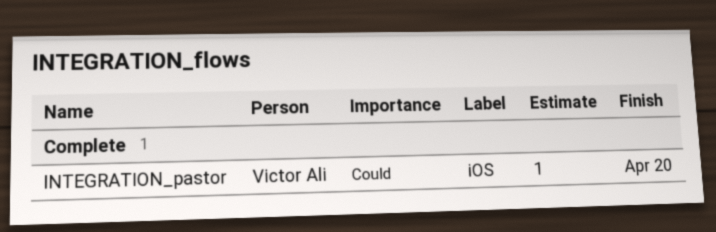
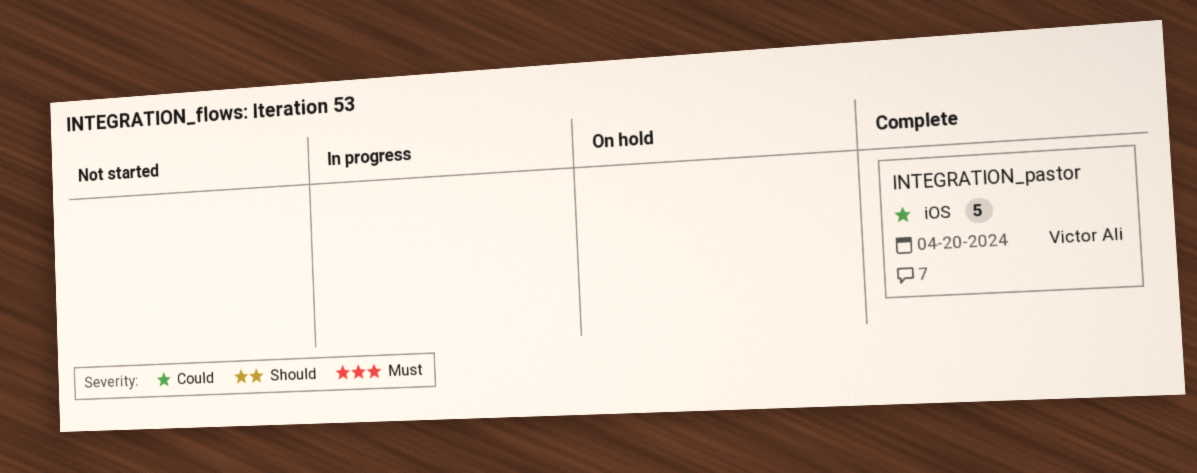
INTEGRATION_pastor, estimate: 1 -> 5

